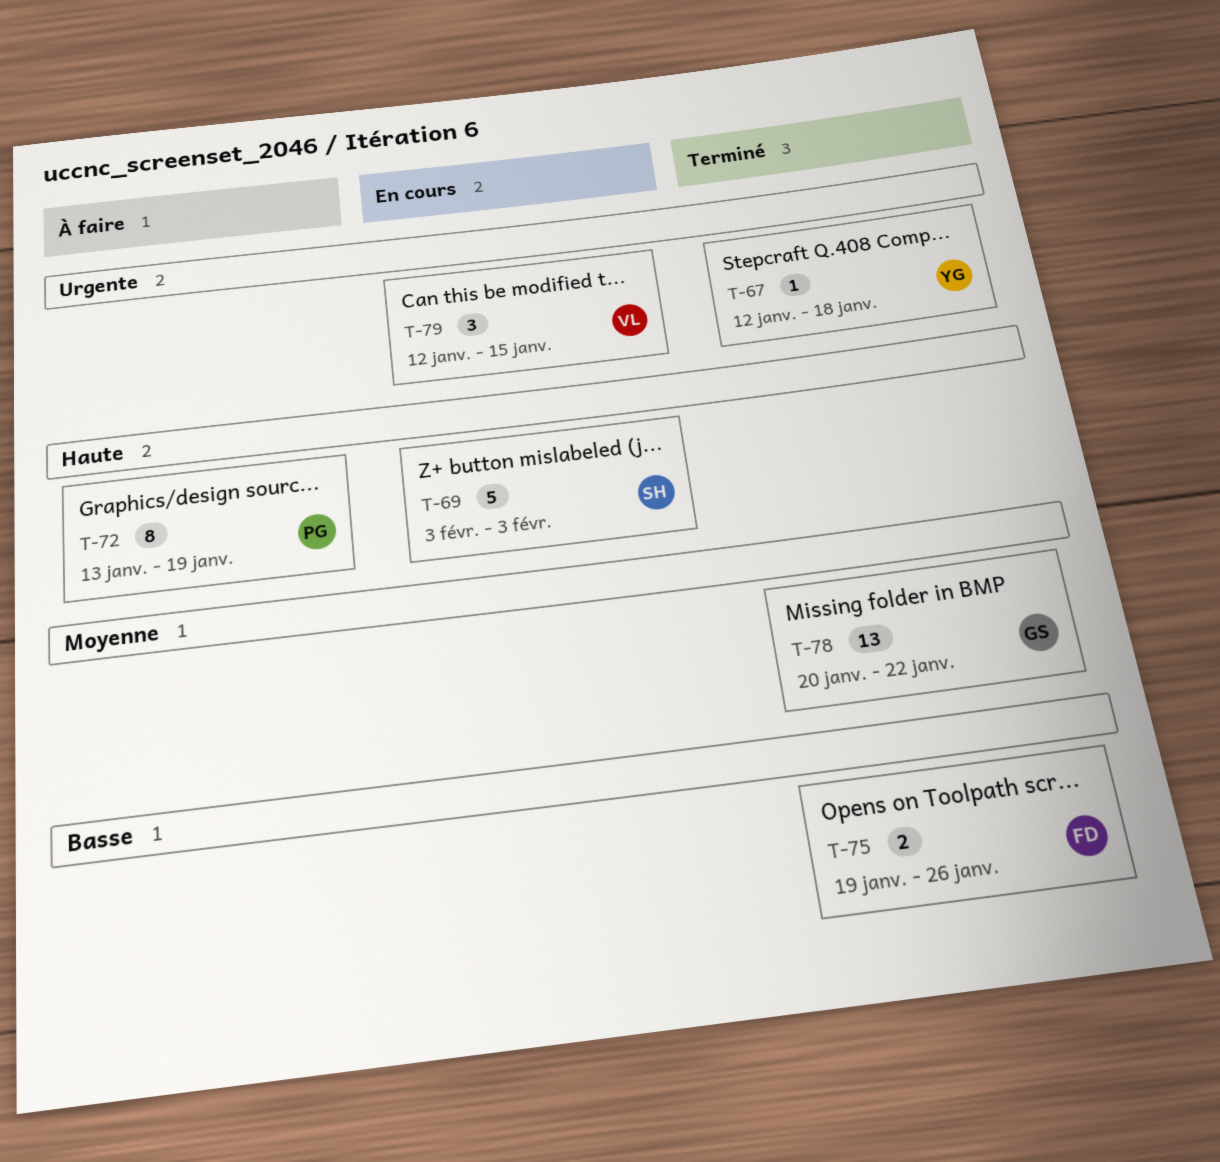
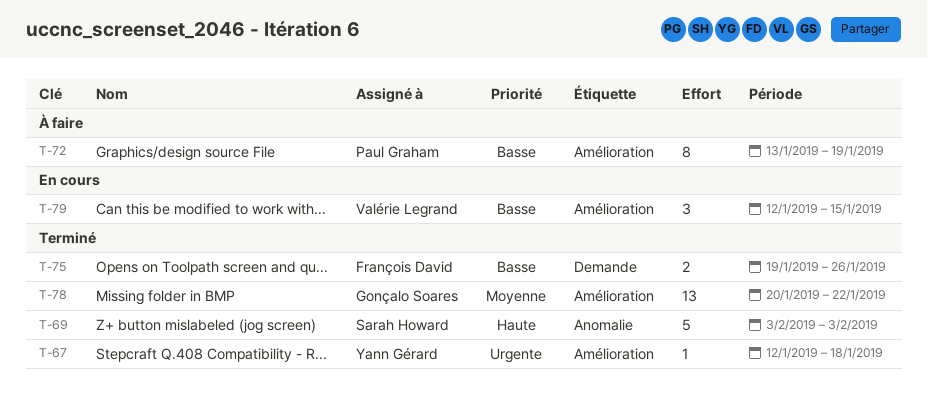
T-69, status: En cours -> Terminé
T-72, priority: Haute -> Basse
T-79, priority: Urgente -> Basse

